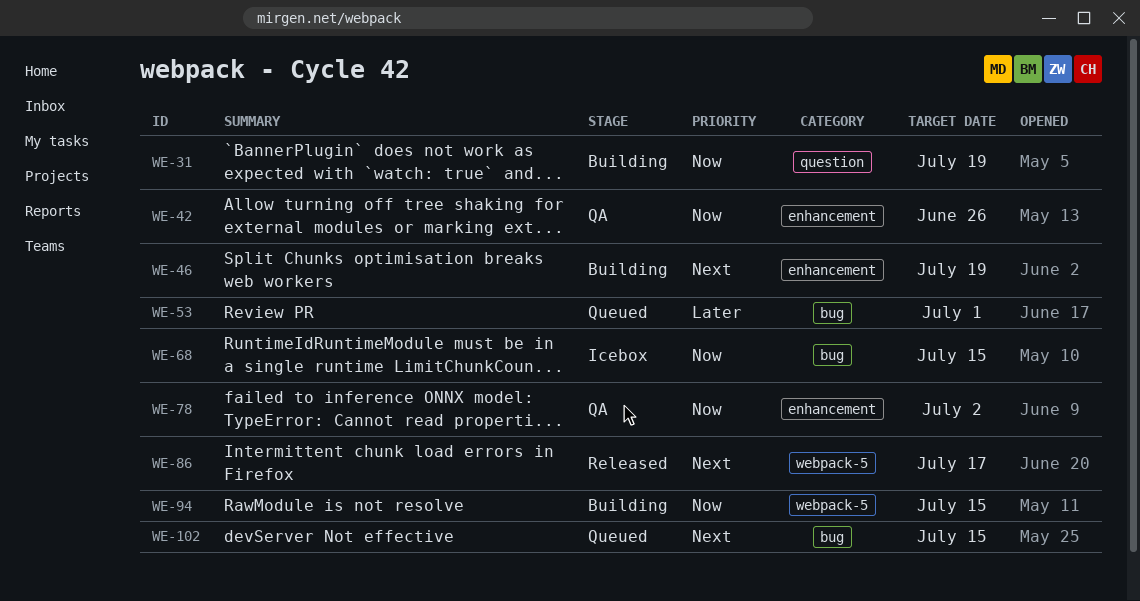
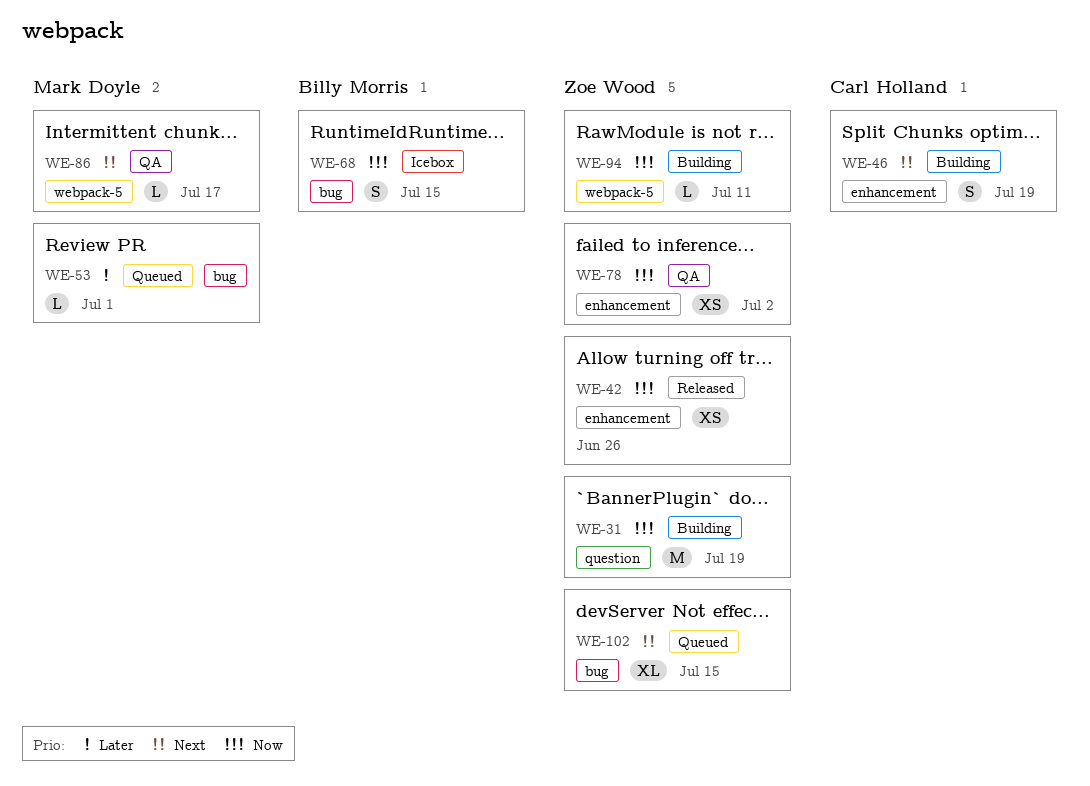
WE-42, status: QA -> Released
WE-86, status: Released -> QA
WE-94, due: Jul 15 -> Jul 11

